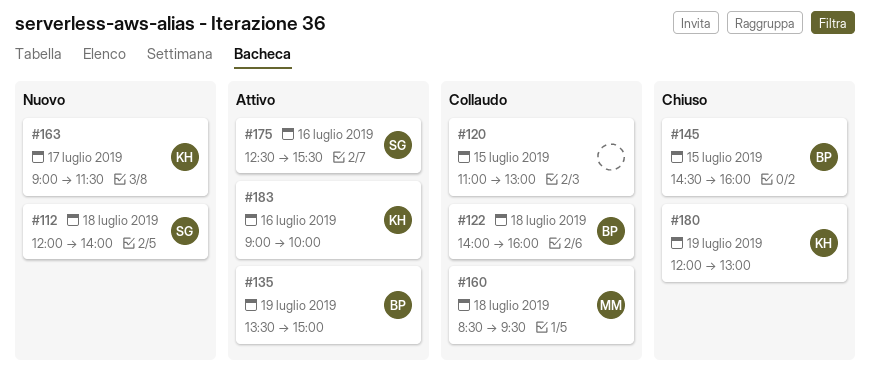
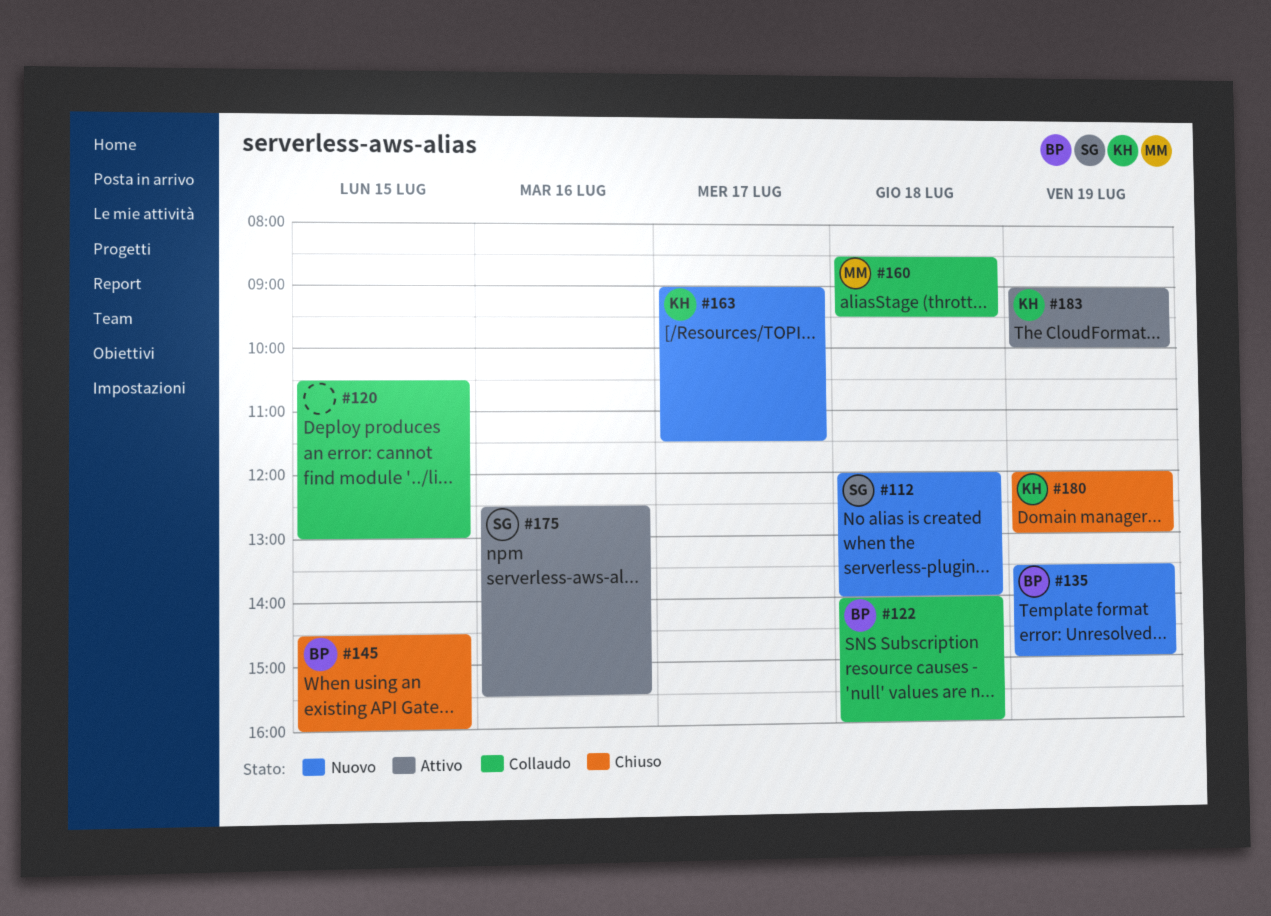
#120, begins: 11:00 -> 10:30
#135, status: Attivo -> Nuovo
#183, day: Jul 16 -> Jul 19

